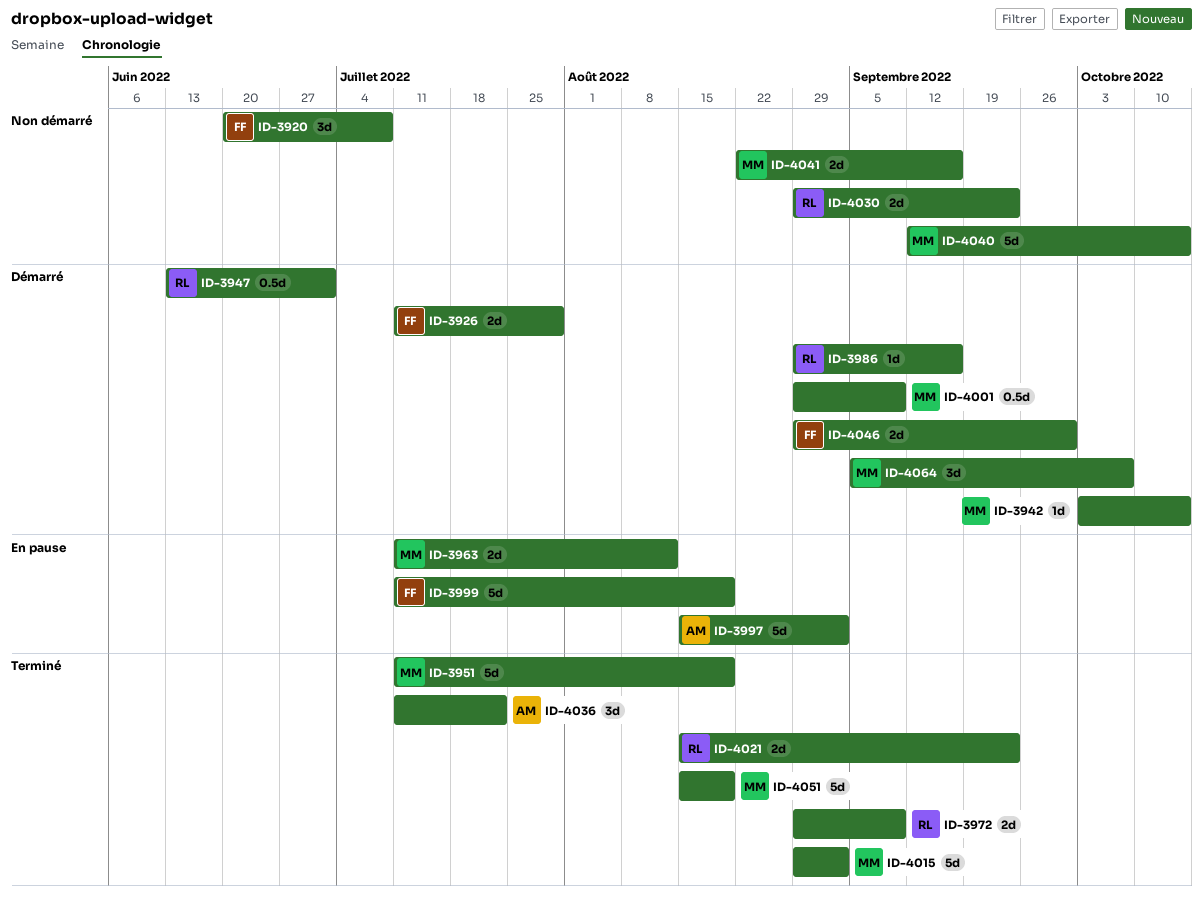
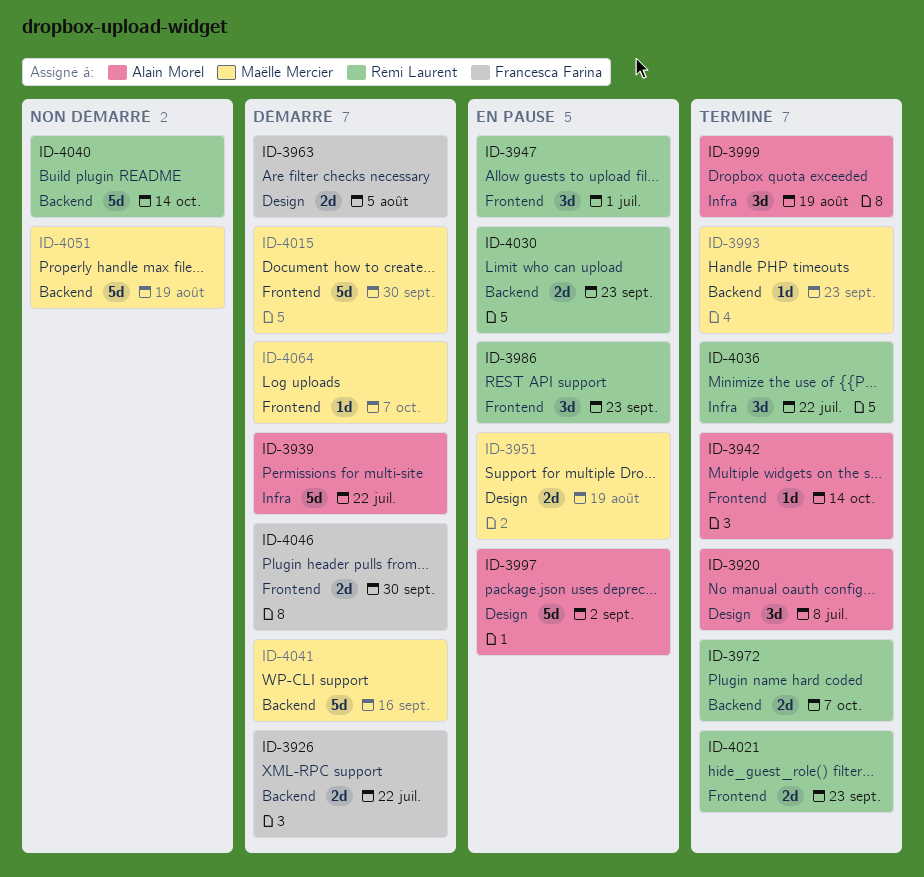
ID-3920, status: Non démarré -> Terminé
ID-3920, owner: Francesca Farina -> Alain Morel
ID-3926, due: Jul 29 -> Jul 22
ID-3939: none -> present
ID-3942, status: Démarré -> Terminé
ID-3942, owner: Maëlle Mercier -> Alain Morel
ID-3947, status: Démarré -> En pause
ID-3947, estimate: 0.5d -> 3d
ID-3951, status: Terminé -> En pause
ID-3951, estimate: 5d -> 2d
ID-3963, status: En pause -> Démarré
ID-3963, owner: Maëlle Mercier -> Francesca Farina
ID-3963, due: Aug 12 -> Aug 5
ID-3972, due: Sep 9 -> Oct 7
ID-3986, status: Démarré -> En pause
ID-3986, estimate: 1d -> 3d
ID-3986, due: Sep 16 -> Sep 23
ID-3993: none -> present
ID-3999, status: En pause -> Terminé
ID-3999, owner: Francesca Farina -> Alain Morel
ID-3999, estimate: 5d -> 3d
ID-4001: present -> none
ID-4015, status: Terminé -> Démarré
ID-4015, due: Sep 2 -> Sep 30
ID-4030, status: Non démarré -> En pause
ID-4036, owner: Alain Morel -> Rémi Laurent
ID-4040, owner: Maëlle Mercier -> Rémi Laurent
ID-4041, status: Non démarré -> Démarré
ID-4041, estimate: 2d -> 5d
ID-4051, status: Terminé -> Non démarré
ID-4064, estimate: 3d -> 1d

